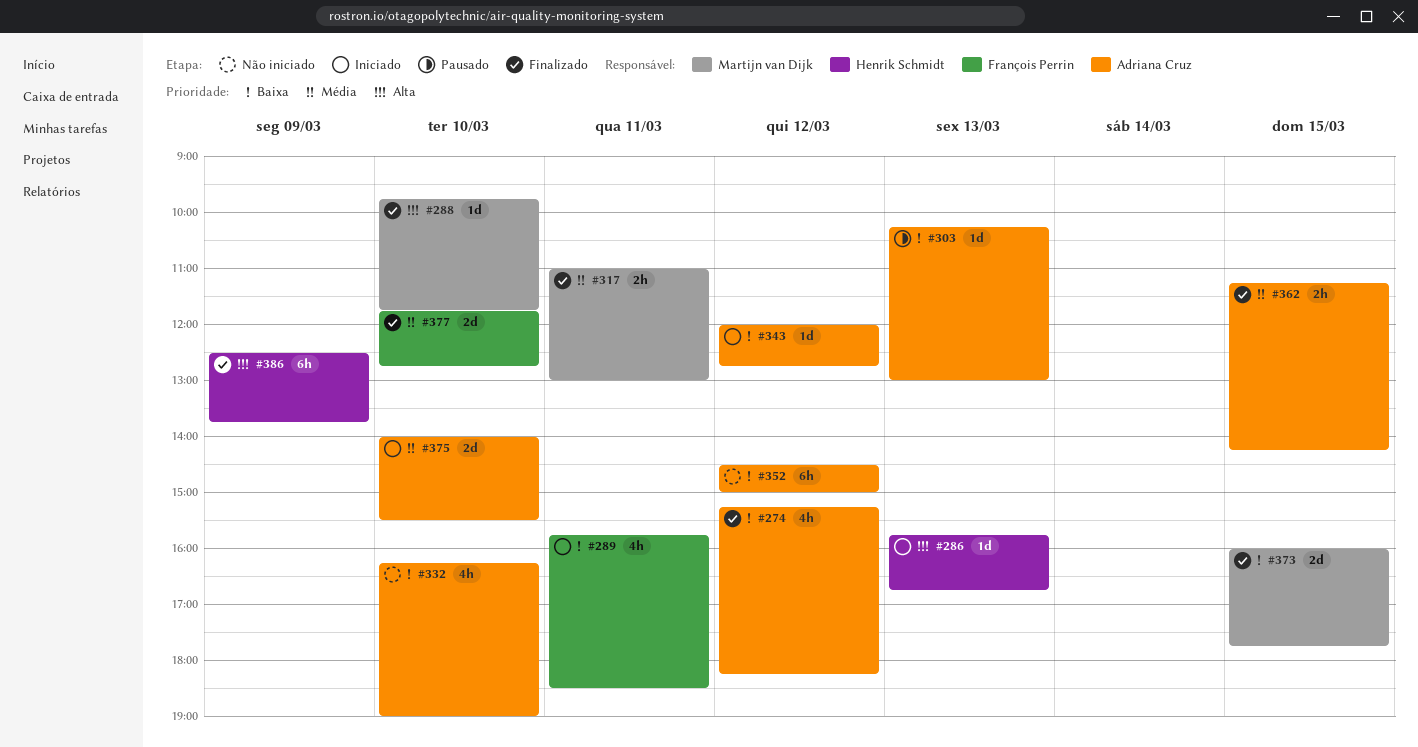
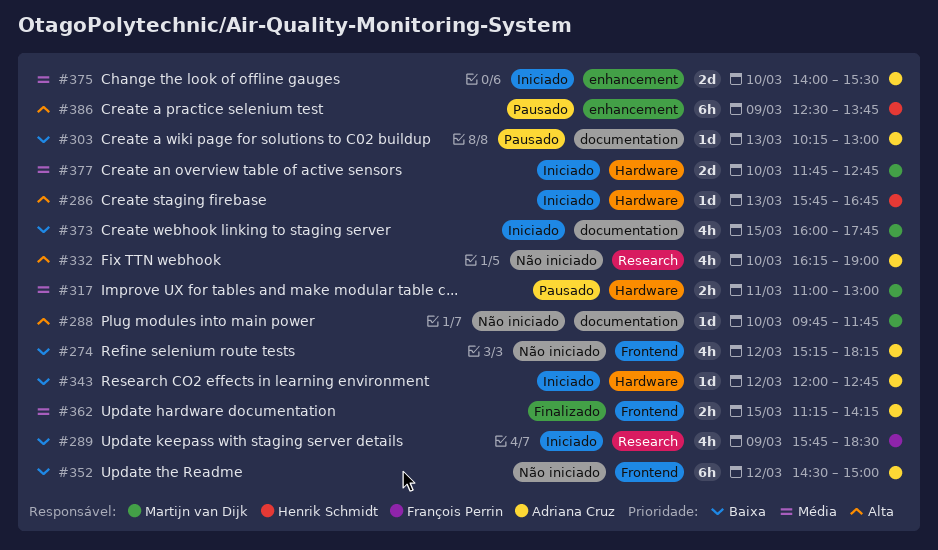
#274, status: Finalizado -> Não iniciado
#288, status: Finalizado -> Não iniciado
#289, day: Mar 11 -> Mar 9
#317, status: Finalizado -> Pausado
#332, priority: Baixa -> Alta
#373, status: Finalizado -> Iniciado
#373, estimate: 2d -> 4h
#377, status: Finalizado -> Iniciado
#377, owner: François Perrin -> Martijn van Dijk
#386, status: Finalizado -> Pausado

